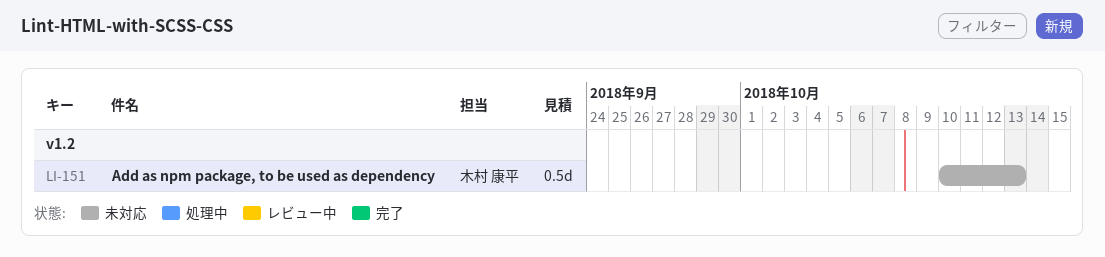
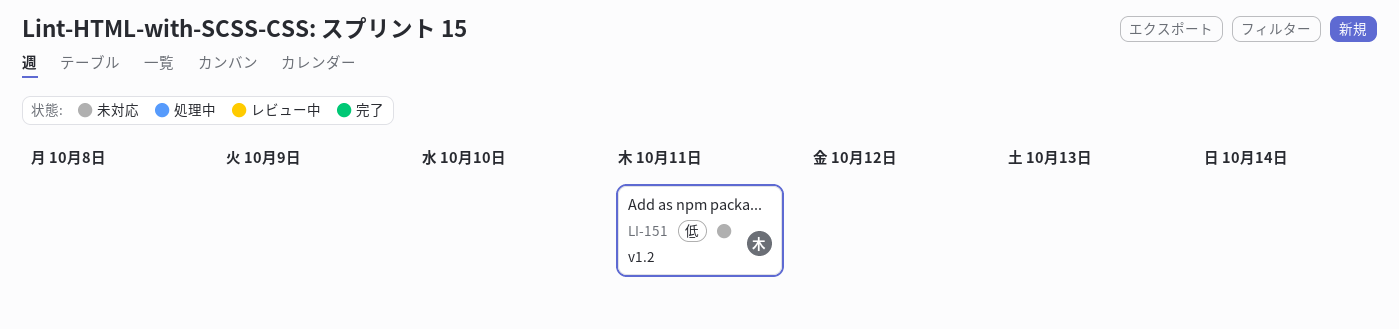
LI-151, due: Oct 13 -> Oct 11

